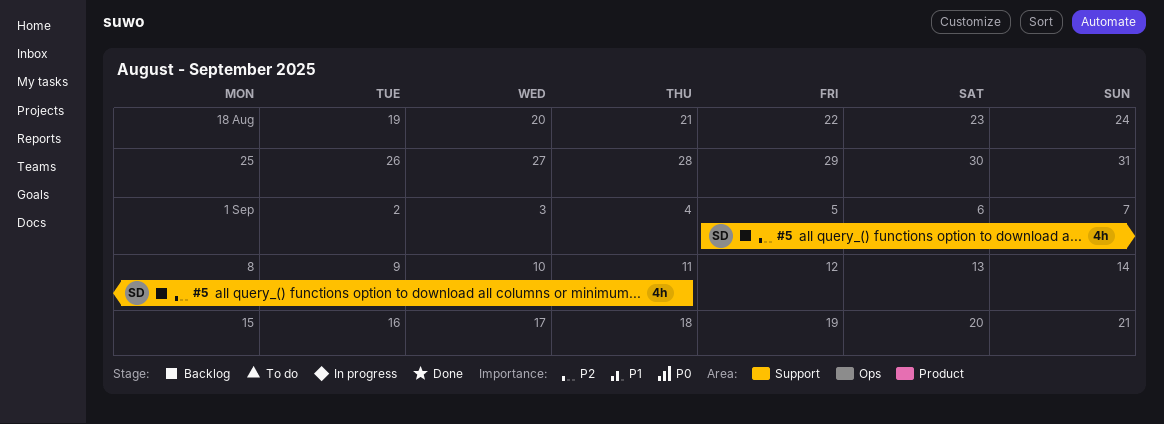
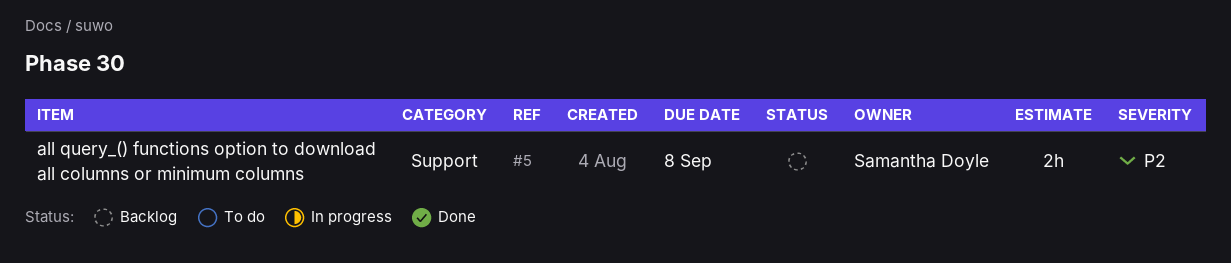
#5, estimate: 4h -> 2h
#5, due: Sep 11 -> Sep 8

